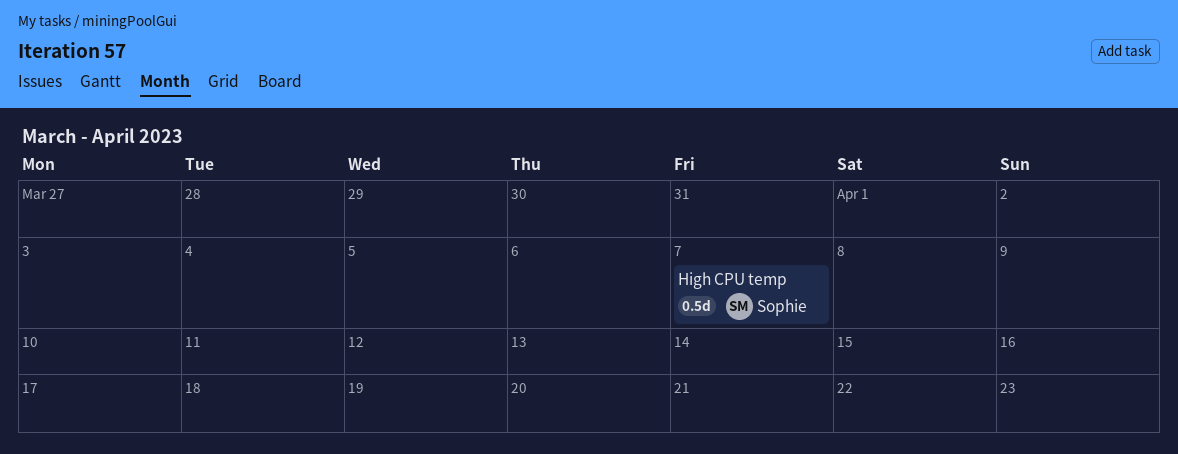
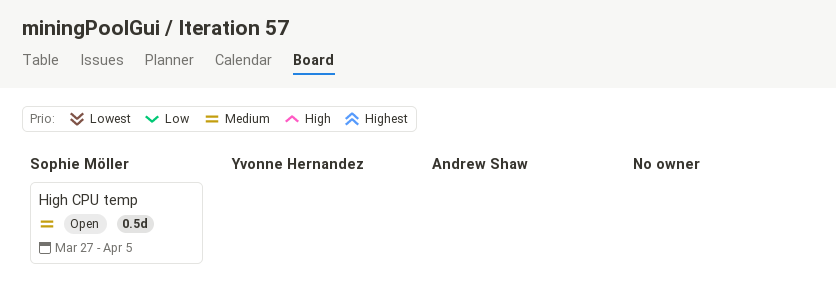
High CPU temp, due: Apr 7 -> Apr 5

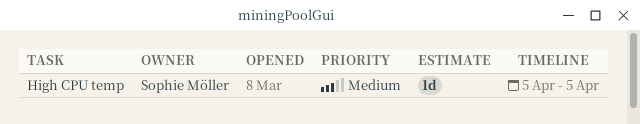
High CPU temp, estimate: 0.5d -> 1d
High CPU temp, start: Mar 27 -> Apr 5

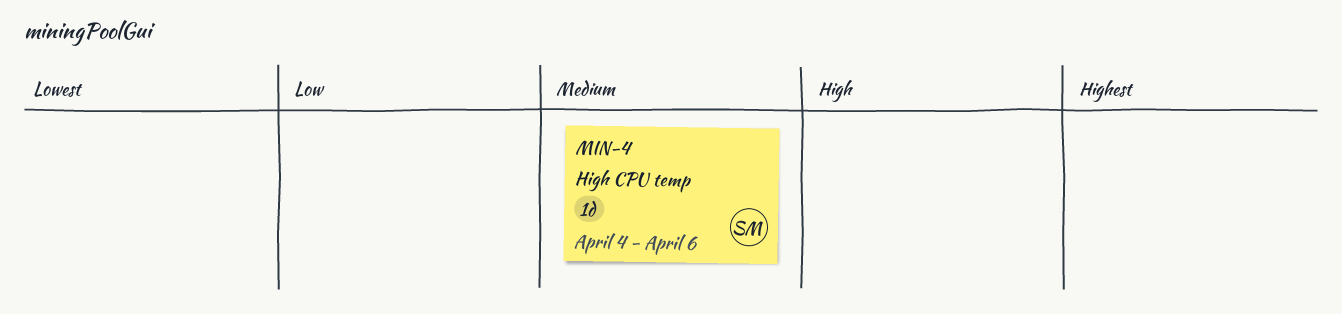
High CPU temp, start: Apr 5 -> Apr 4
High CPU temp, due: Apr 5 -> Apr 6

